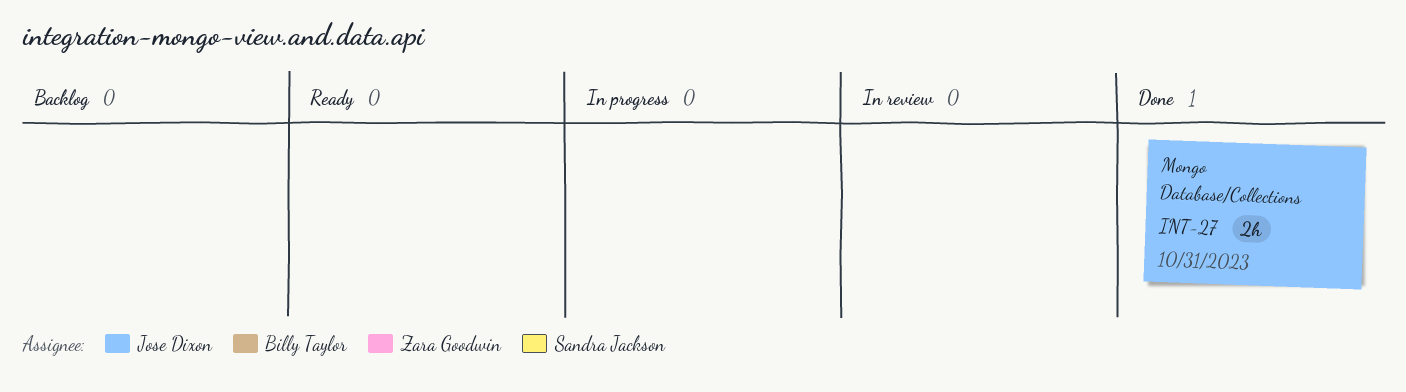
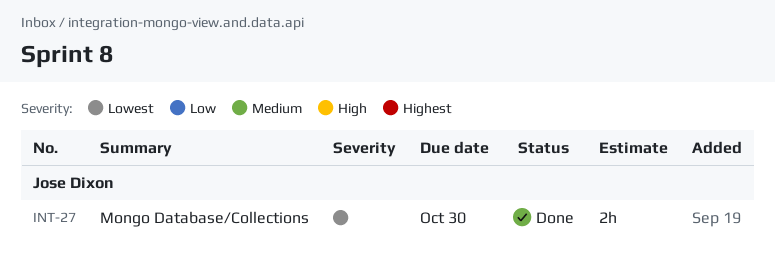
INT-27, due: Oct 31 -> Oct 30

